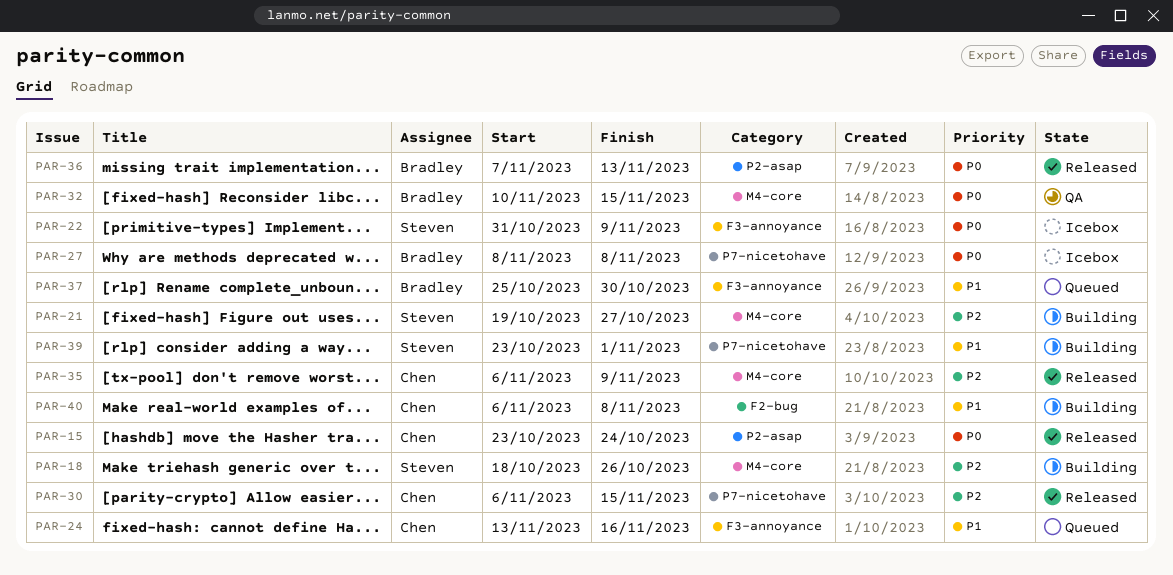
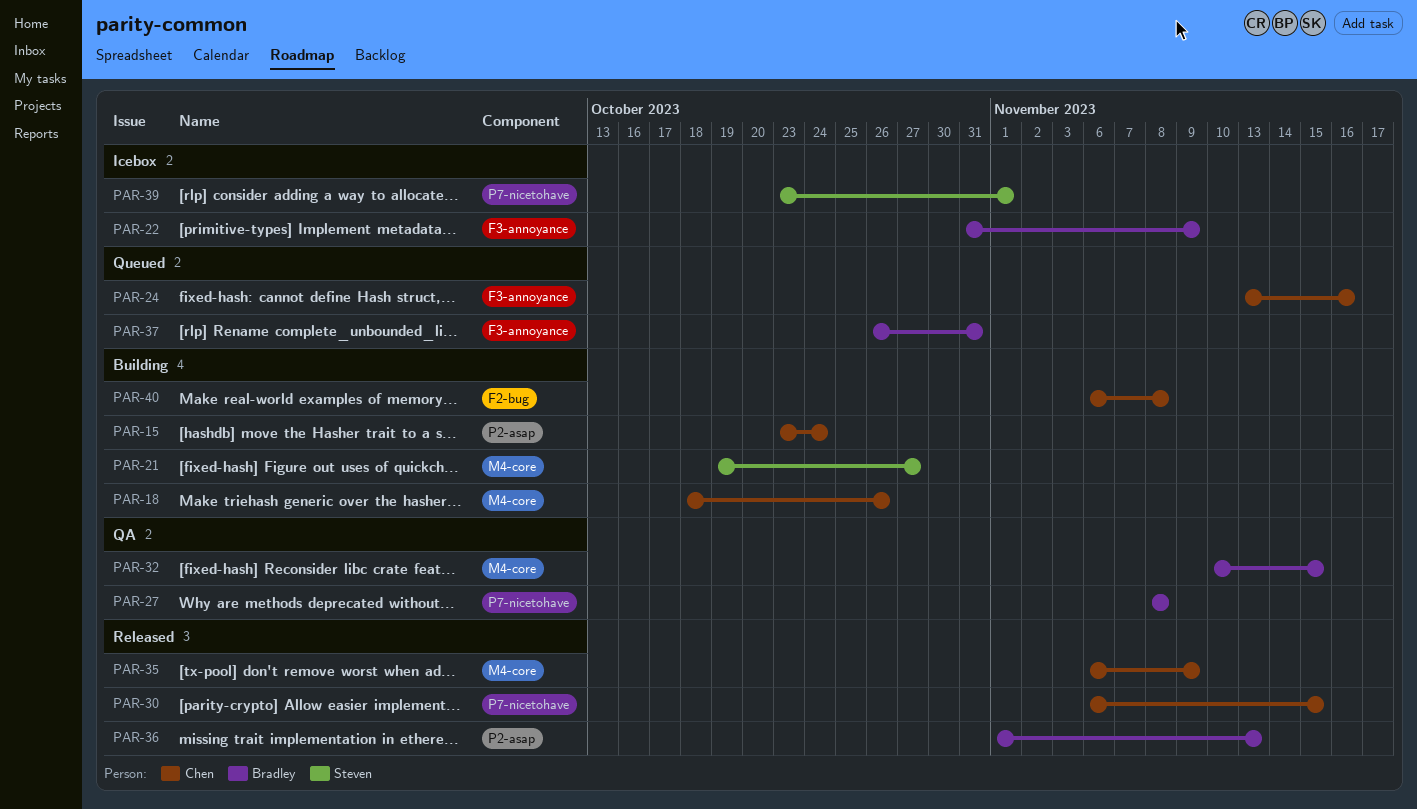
PAR-15, status: Released -> Building
PAR-18, owner: Steven -> Chen
PAR-22, owner: Steven -> Bradley
PAR-27, status: Icebox -> QA
PAR-36, start: Nov 7 -> Nov 1
PAR-37, start: Oct 25 -> Oct 26
PAR-37, due: Oct 30 -> Oct 31
PAR-39, status: Building -> Icebox

